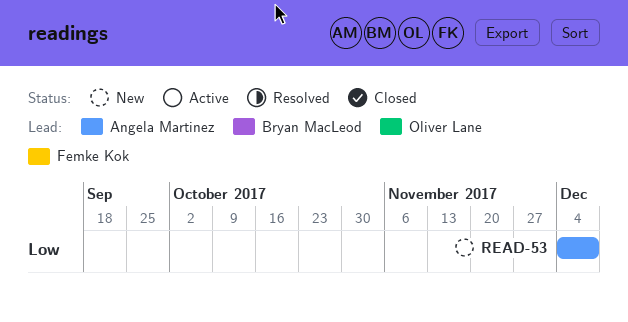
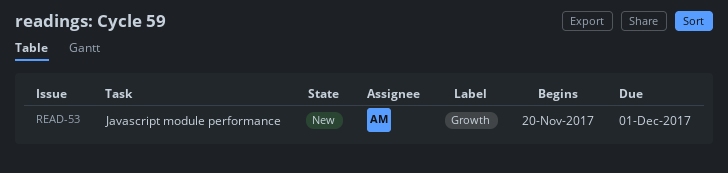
READ-53, start: Dec 4 -> Nov 20
READ-53, due: Dec 8 -> Dec 1

